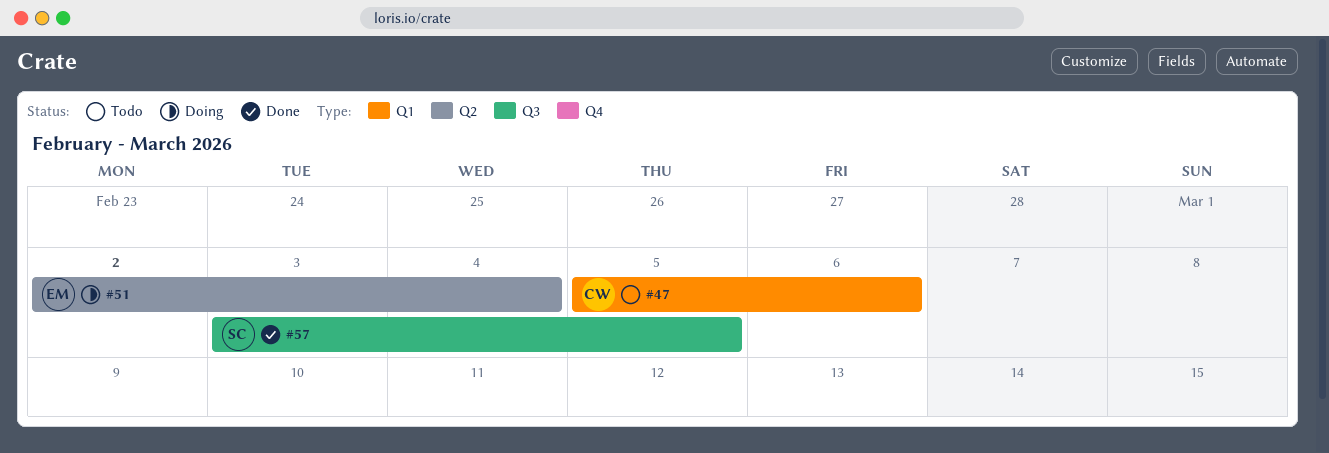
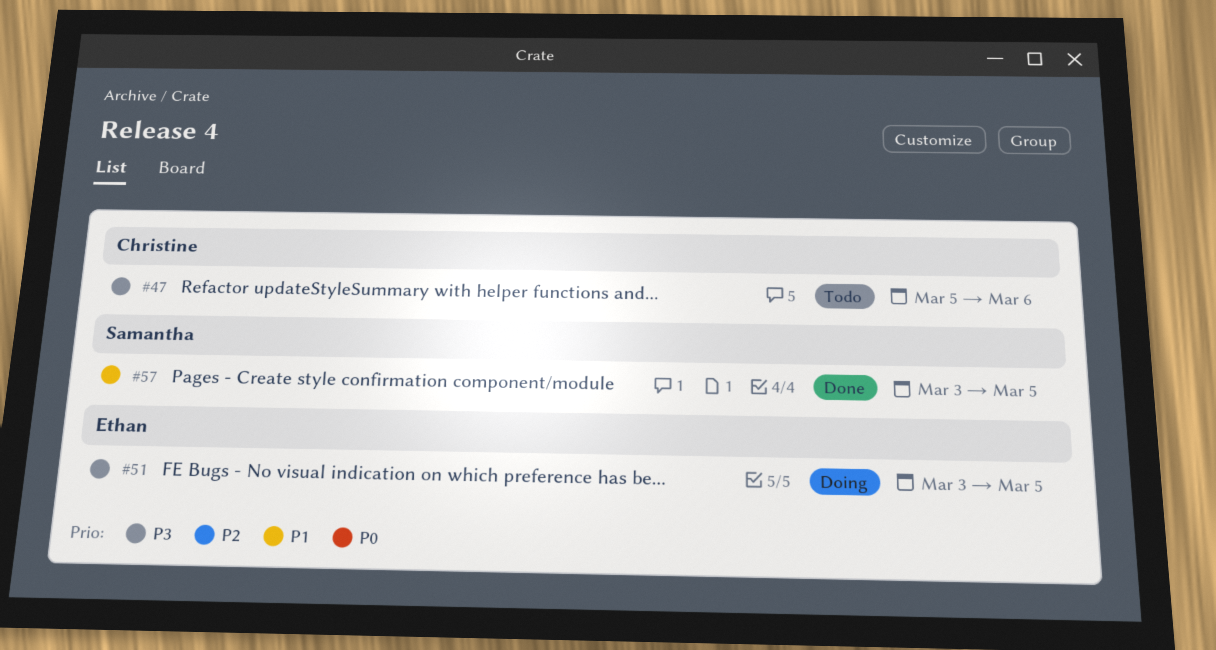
#51, start: Mar 2 -> Mar 3
#51, due: Mar 4 -> Mar 5

